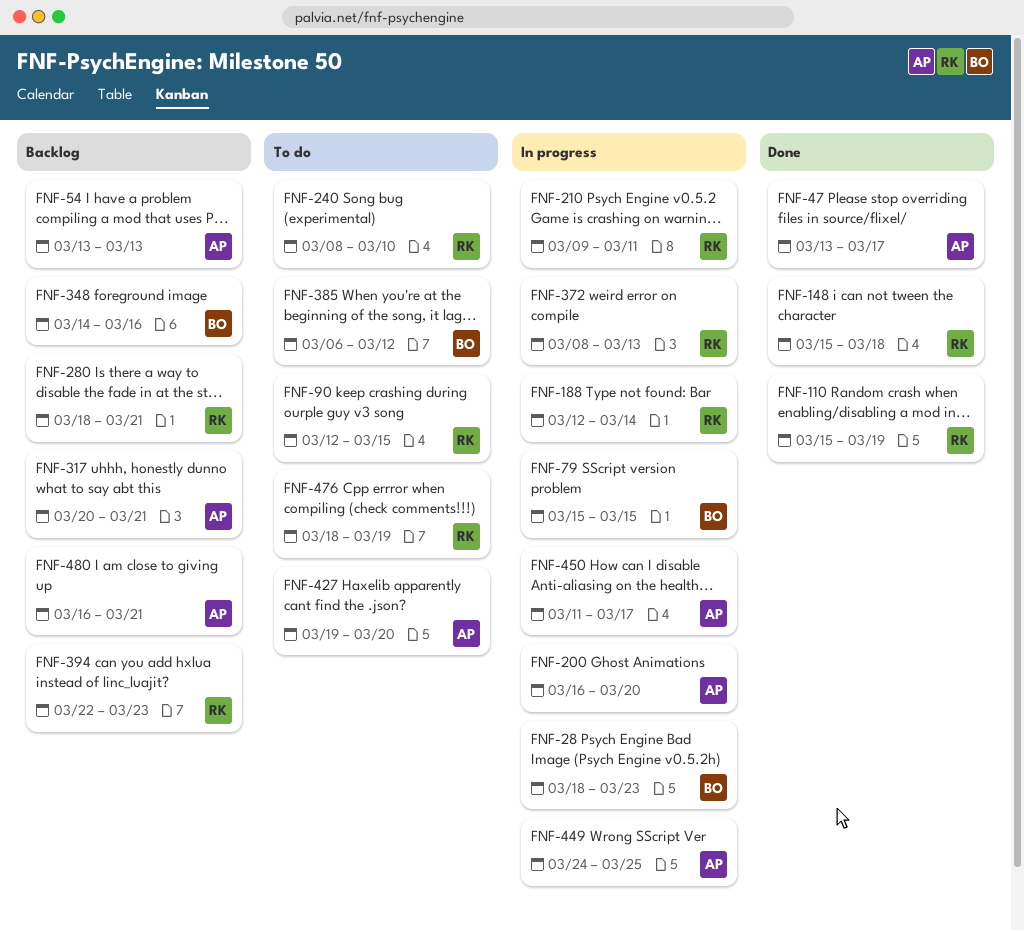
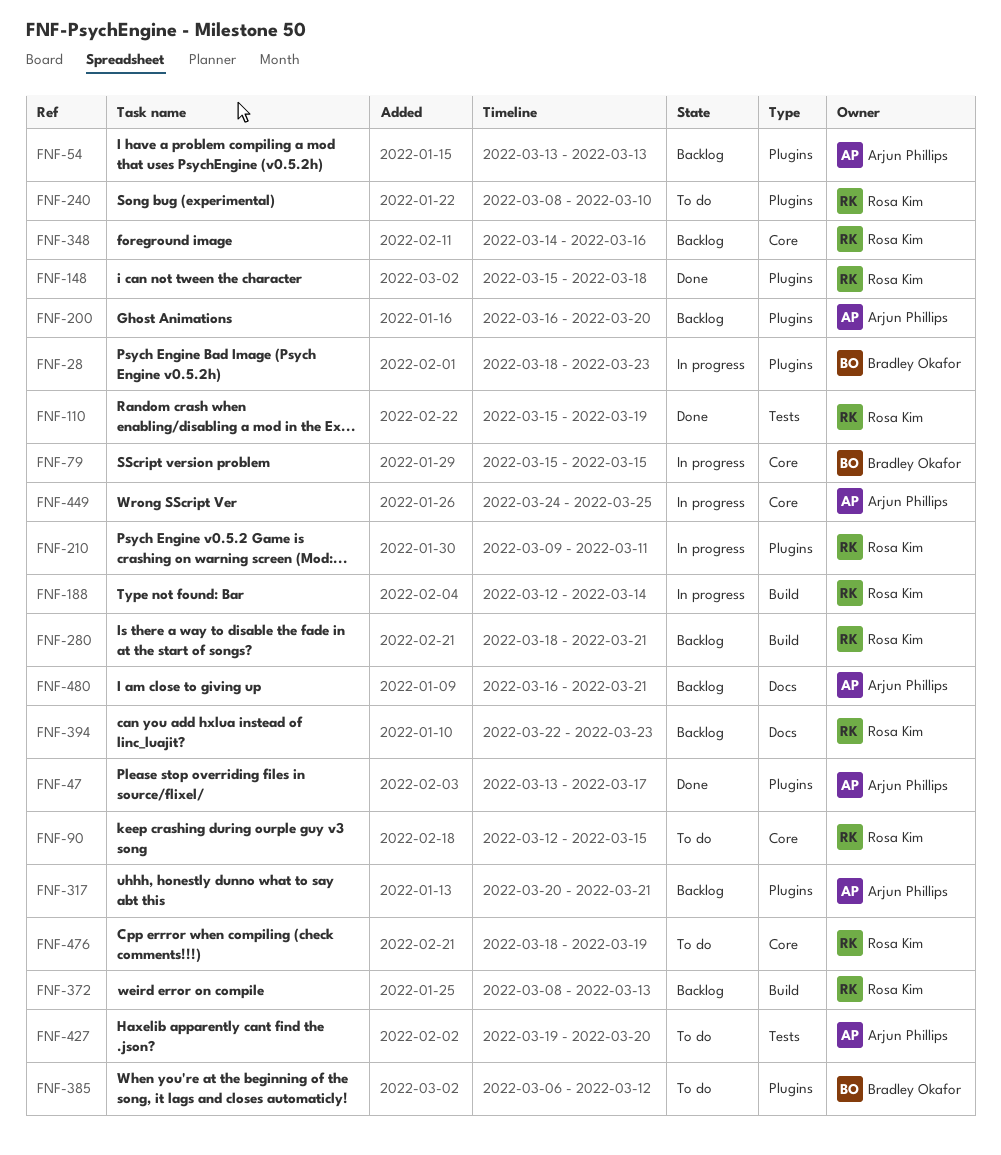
FNF-200, status: In progress -> Backlog
FNF-348, owner: Bradley Okafor -> Rosa Kim
FNF-372, status: In progress -> Backlog
FNF-450: present -> none

